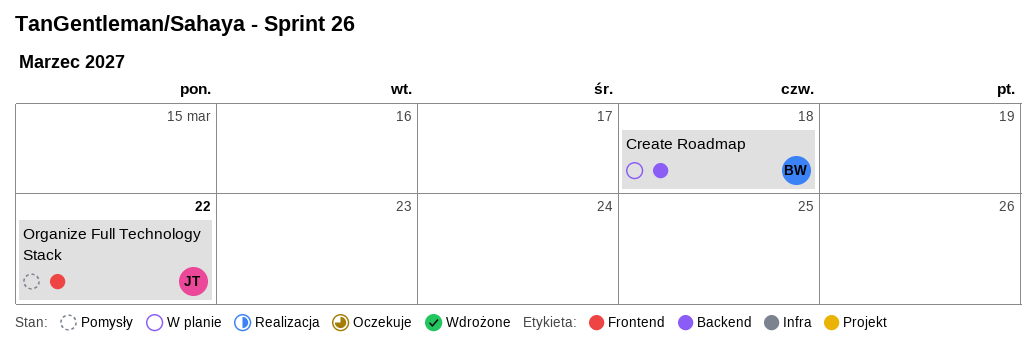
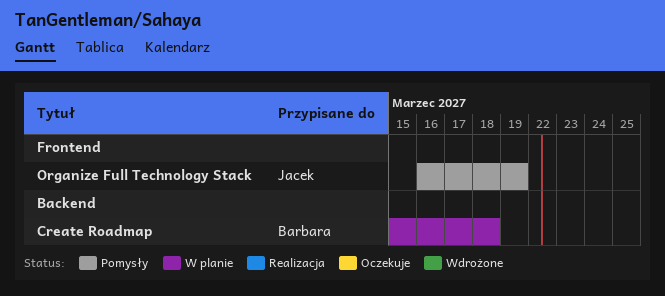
Organize Full Technology Stack, due: Mar 22 -> Mar 19

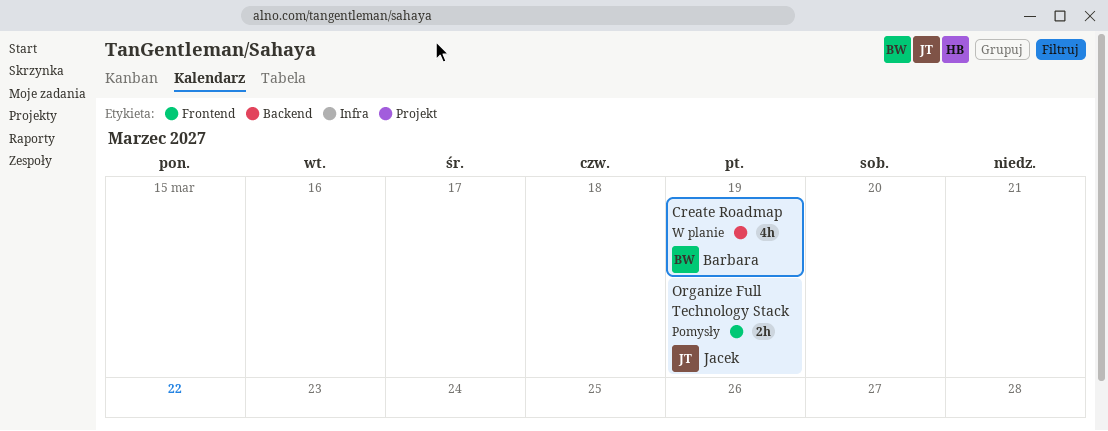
Create Roadmap, due: Mar 18 -> Mar 19

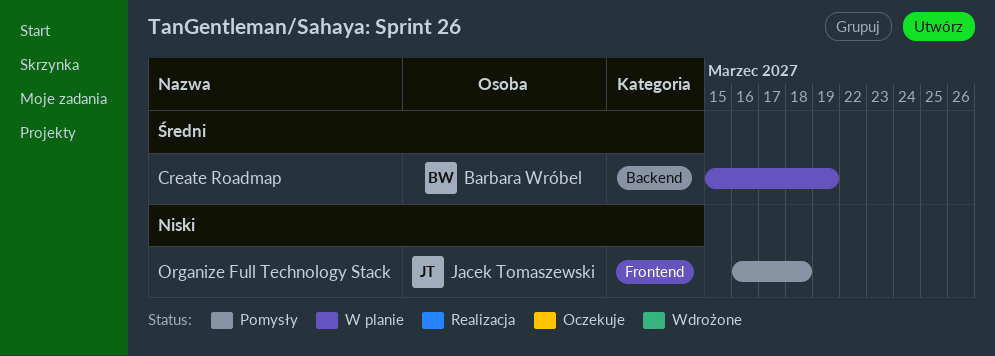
Organize Full Technology Stack, due: Mar 19 -> Mar 18

